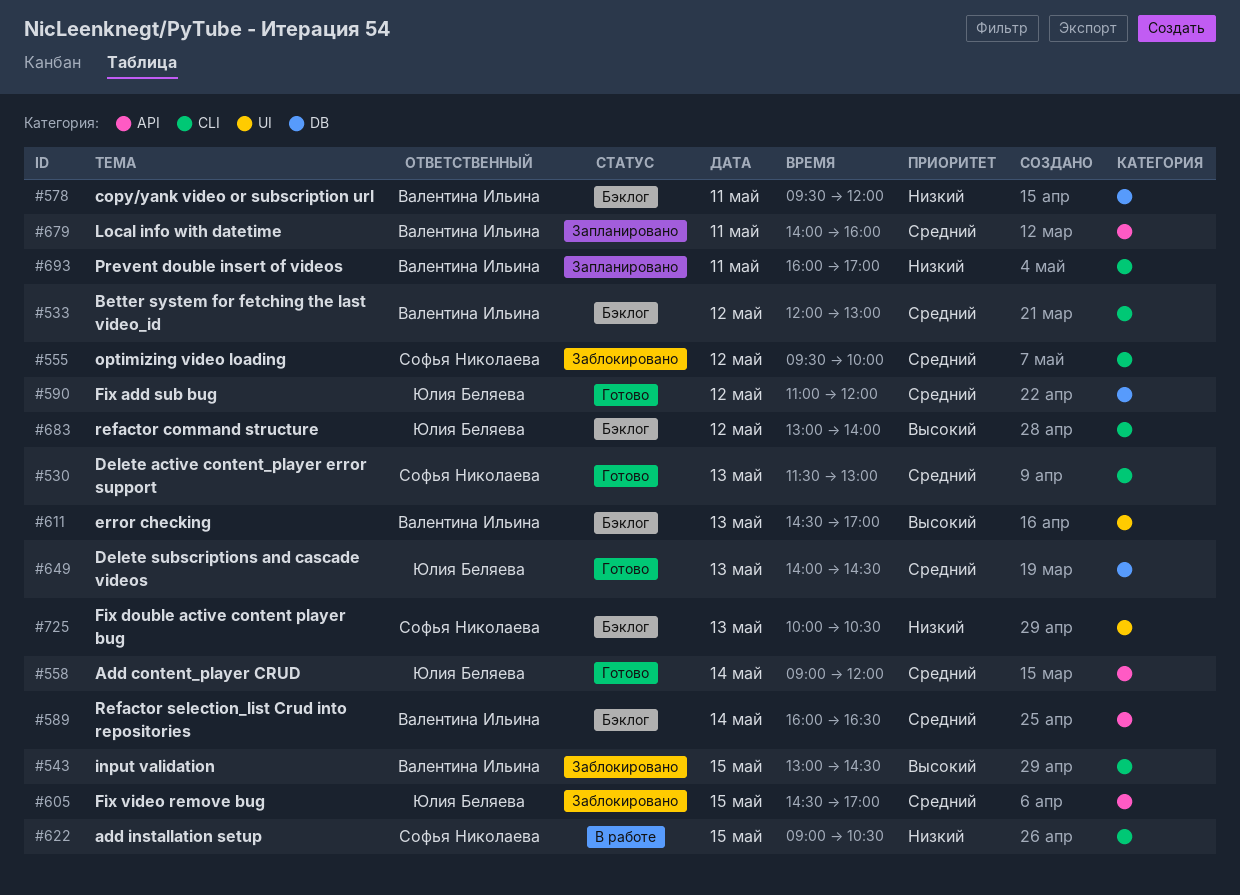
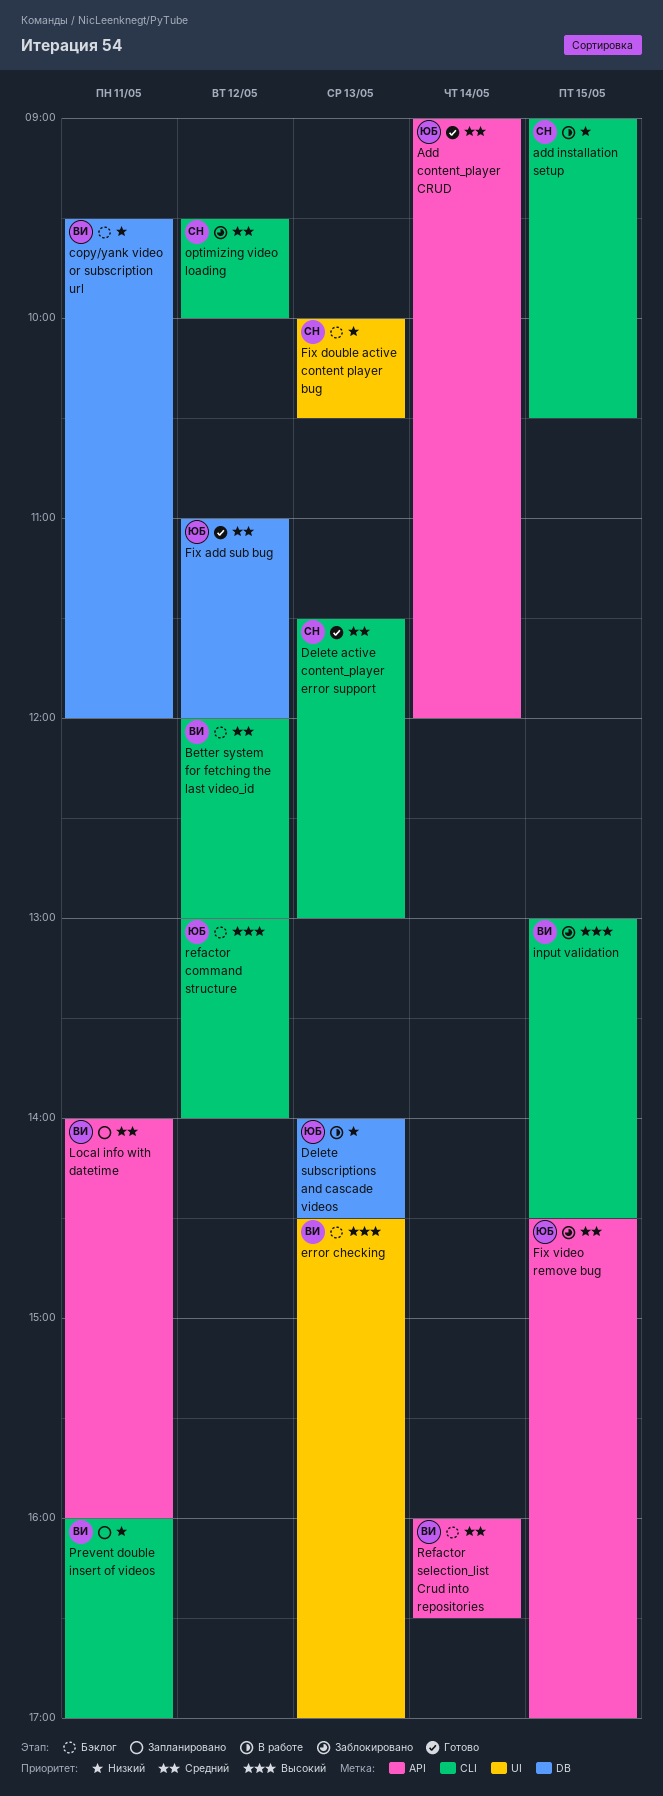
Delete subscriptions and cascade videos, status: Готово -> В работе
Delete subscriptions and cascade videos, priority: Средний -> Низкий

